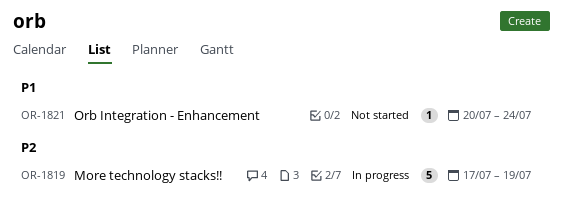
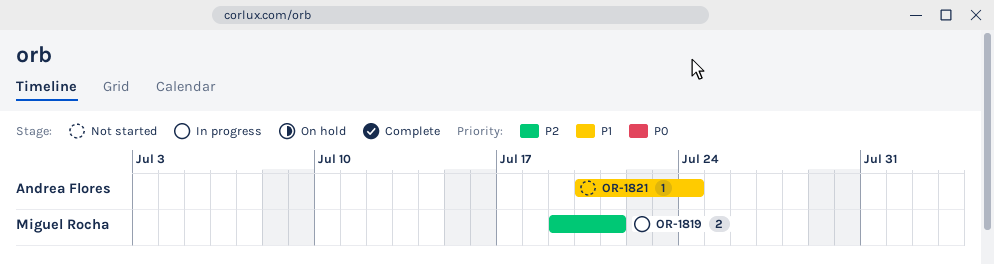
OR-1819, estimate: 5 -> 2
OR-1819, start: Jul 17 -> Jul 19
OR-1819, due: Jul 19 -> Jul 21

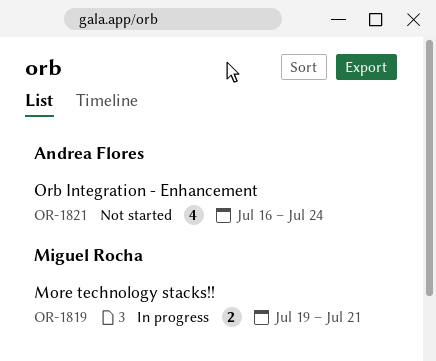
OR-1821, estimate: 1 -> 4
OR-1821, start: Jul 20 -> Jul 16

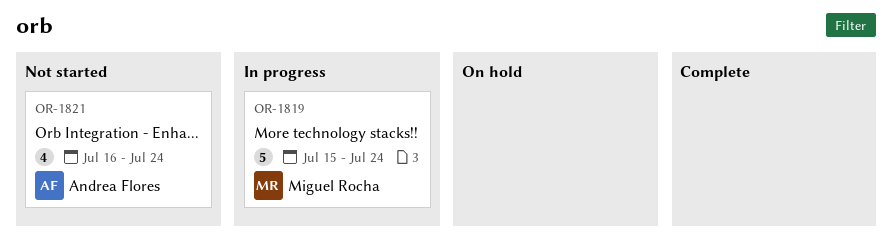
OR-1819, estimate: 2 -> 5
OR-1819, start: Jul 19 -> Jul 15
OR-1819, due: Jul 21 -> Jul 24

